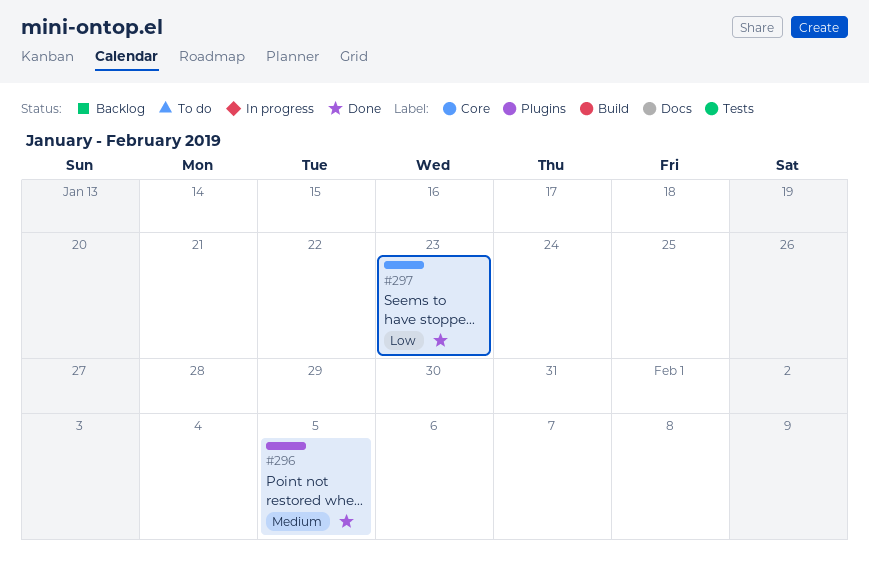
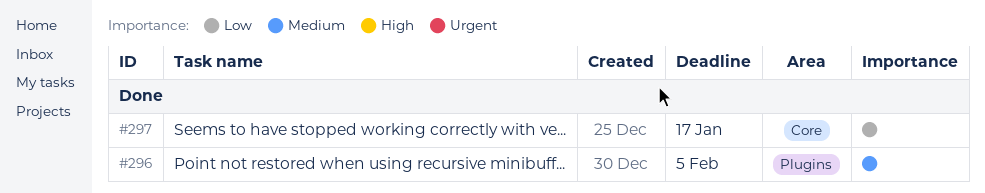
#297, due: Jan 23 -> Jan 17

